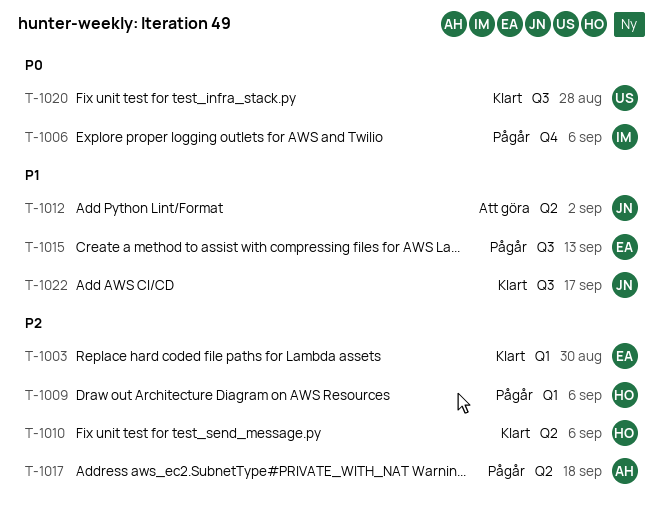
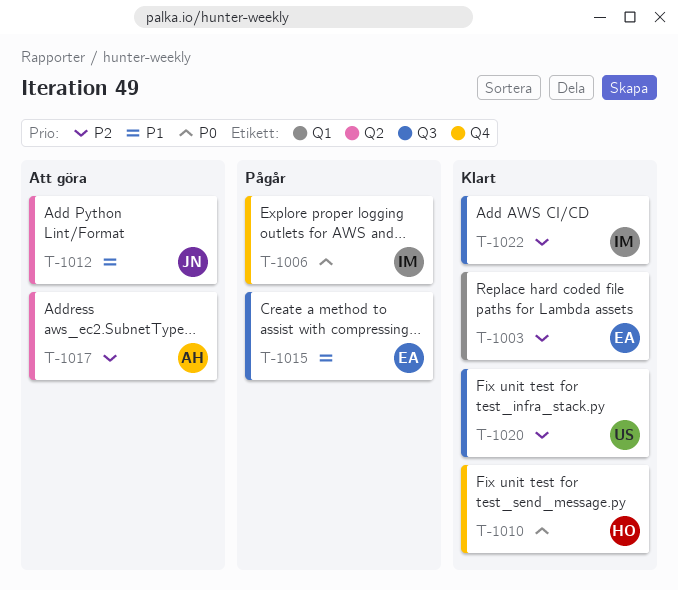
T-1009: present -> none
T-1010, priority: P2 -> P0
T-1010, label: Q2 -> Q4
T-1017, status: Pågår -> Att göra
T-1020, priority: P0 -> P2
T-1022, owner: JN -> IM
T-1022, priority: P1 -> P2

